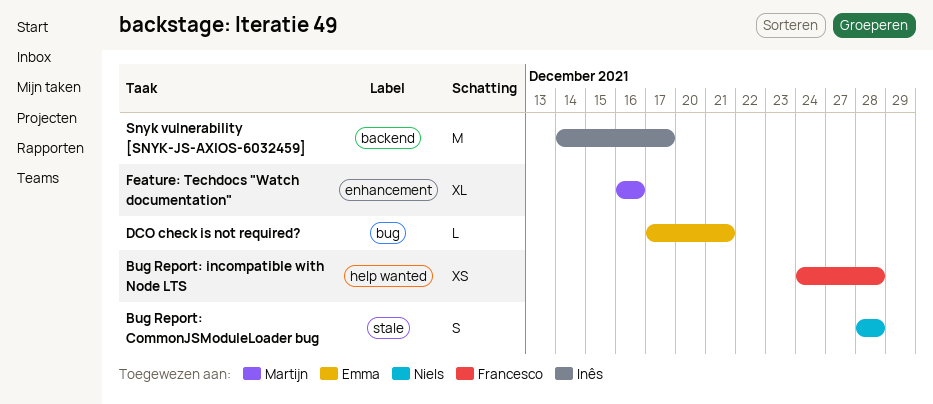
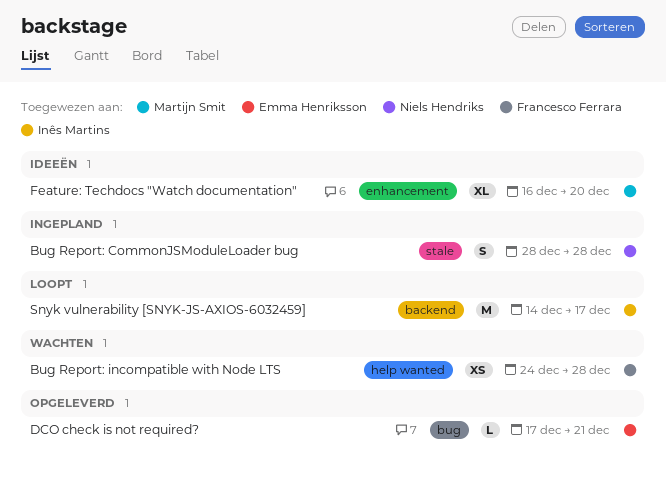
Feature: Techdocs "Watch documentation", due: Dec 16 -> Dec 20

